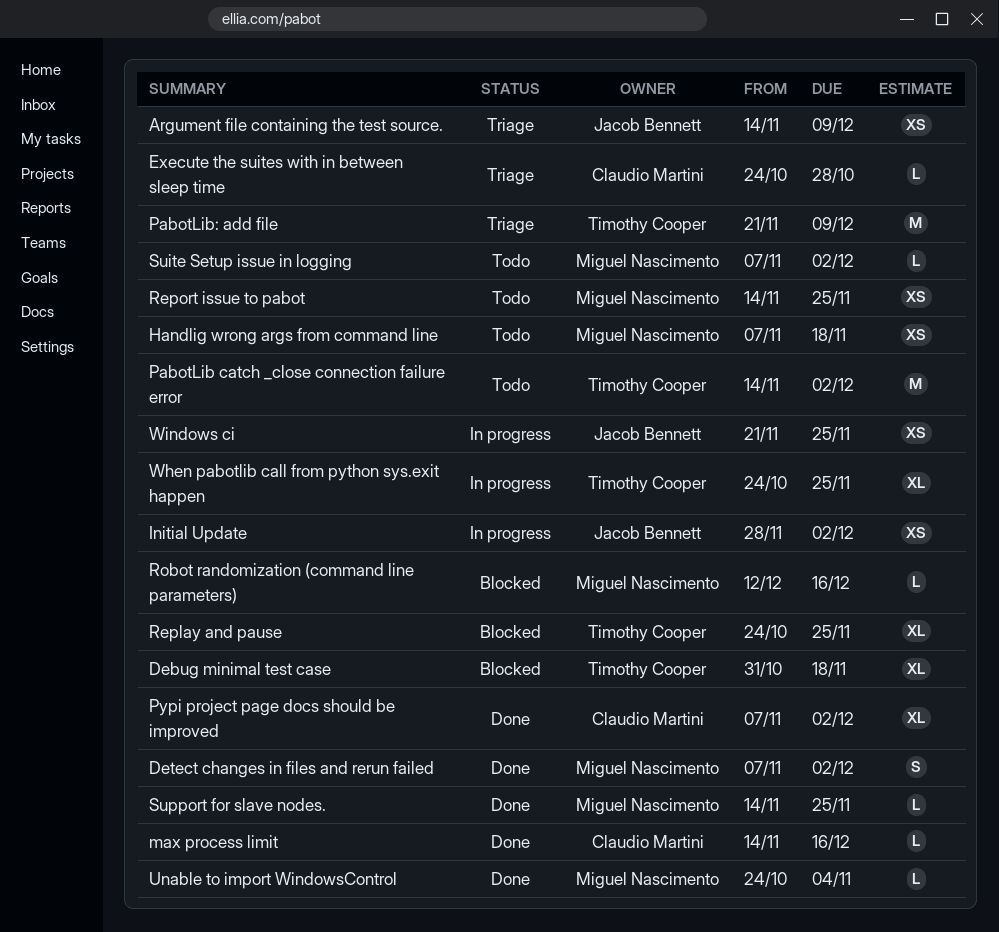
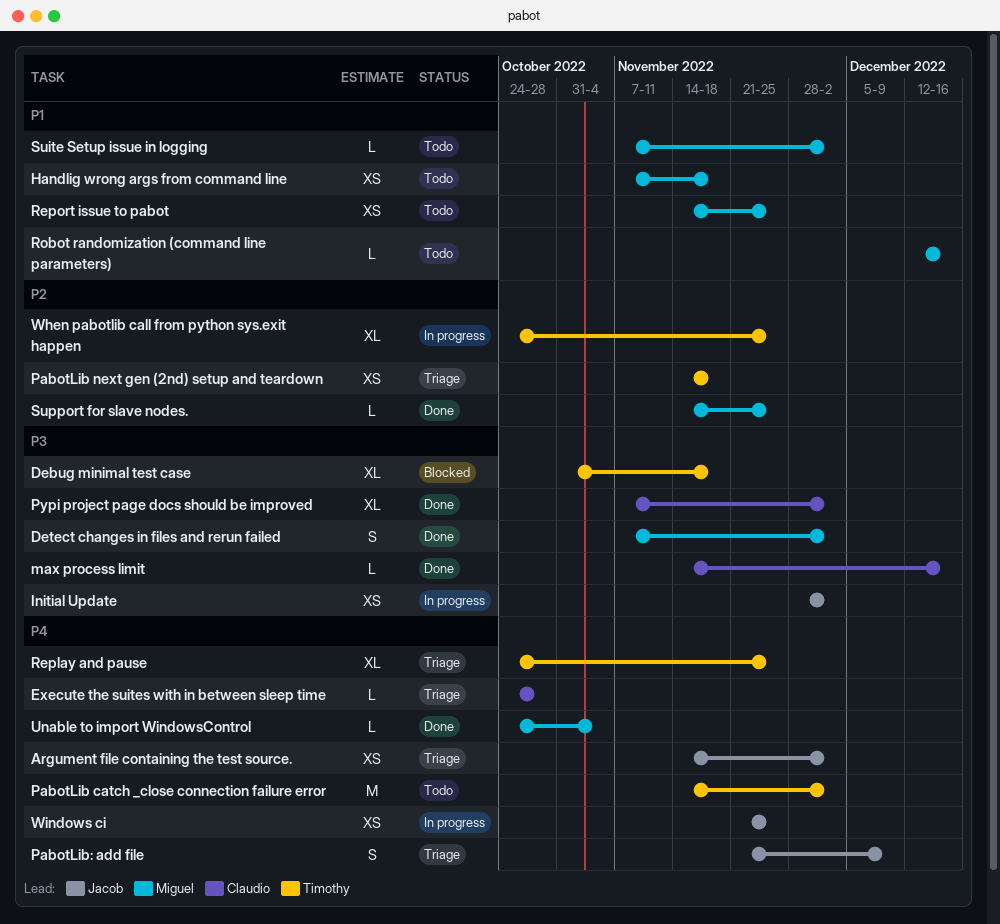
Argument file containing the test source., due: Dec 9 -> Dec 2
PabotLib next gen (2nd) setup and teardown: none -> present
PabotLib: add file, owner: Timothy Cooper -> Jacob Bennett
PabotLib: add file, estimate: M -> S
Replay and pause, status: Blocked -> Triage
Robot randomization (command line parameters), status: Blocked -> Todo

